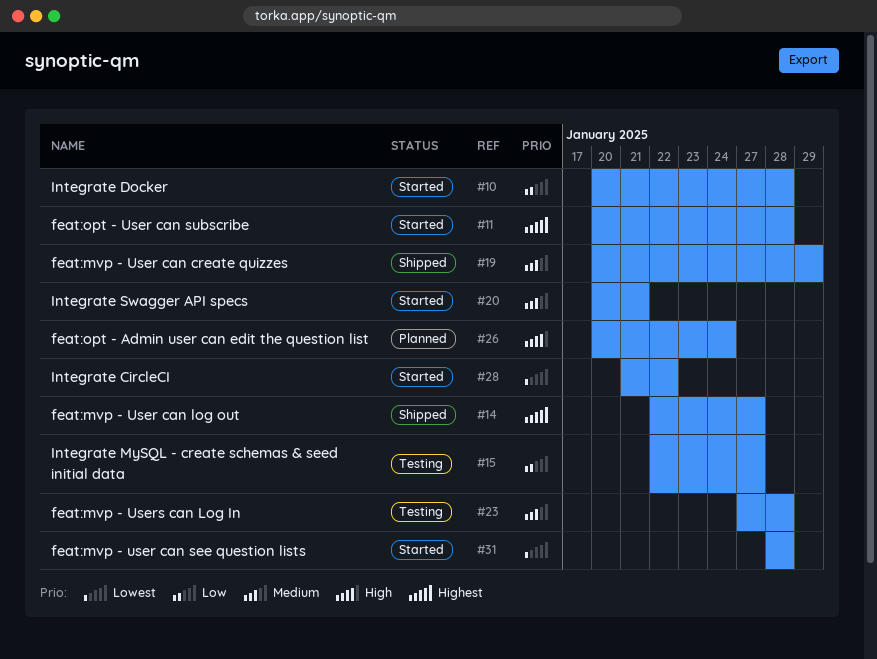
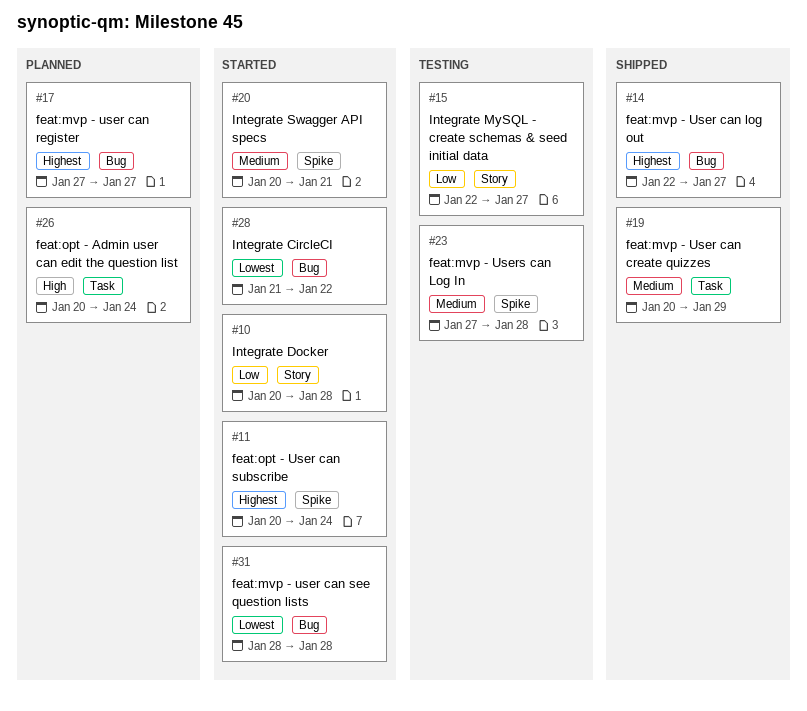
#11, due: Jan 28 -> Jan 24
#17: none -> present

